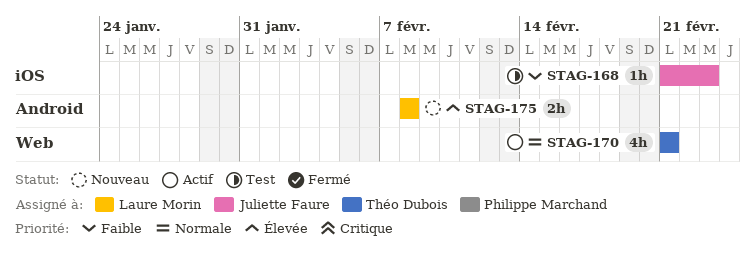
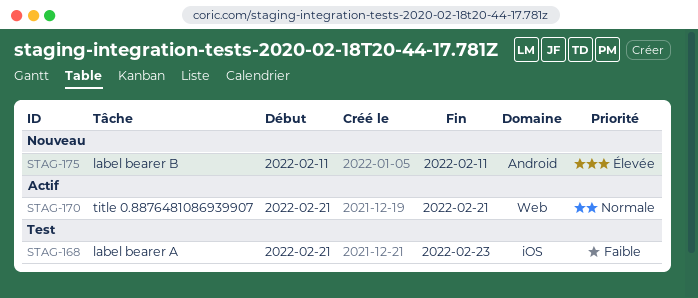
STAG-175, start: Feb 8 -> Feb 11
STAG-175, due: Feb 8 -> Feb 11

